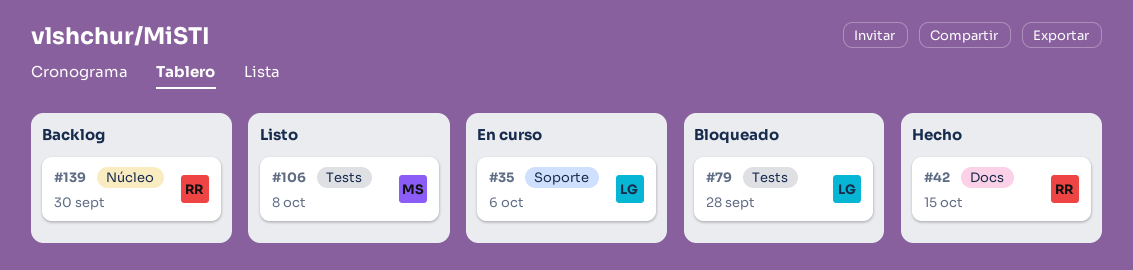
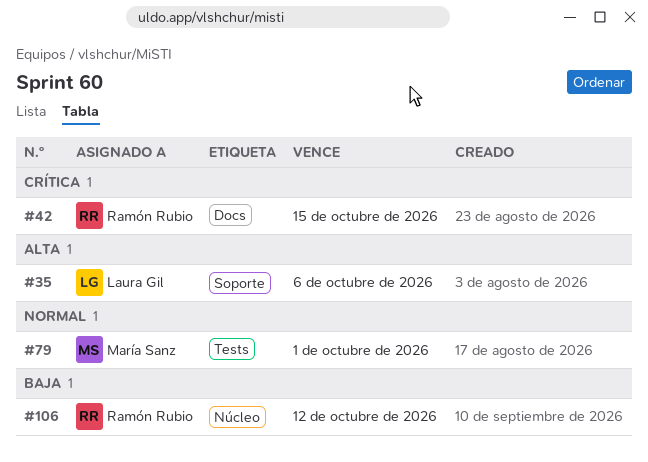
#79, owner: Laura Gil -> María Sanz
#79, due: Sep 28 -> Oct 1
#106, owner: María Sanz -> Ramón Rubio
#106, label: Tests -> Núcleo
#106, due: Oct 8 -> Oct 12
#139: present -> none

